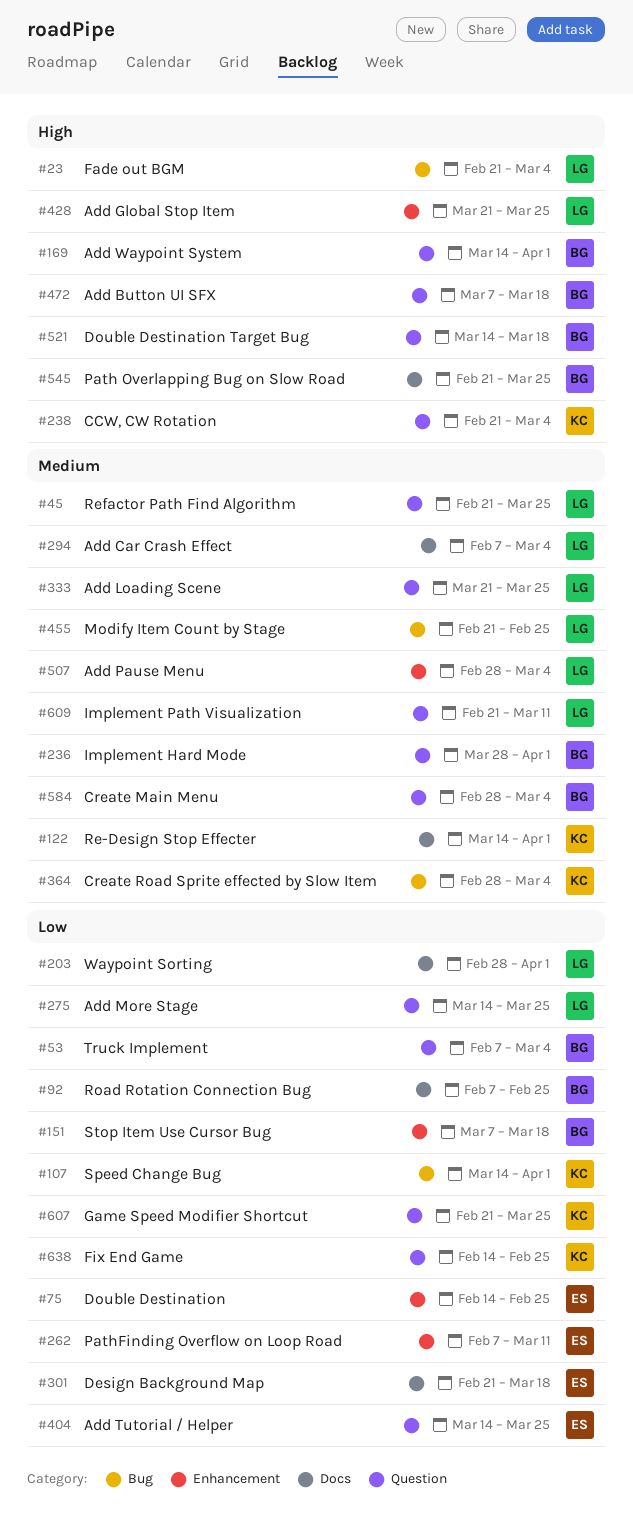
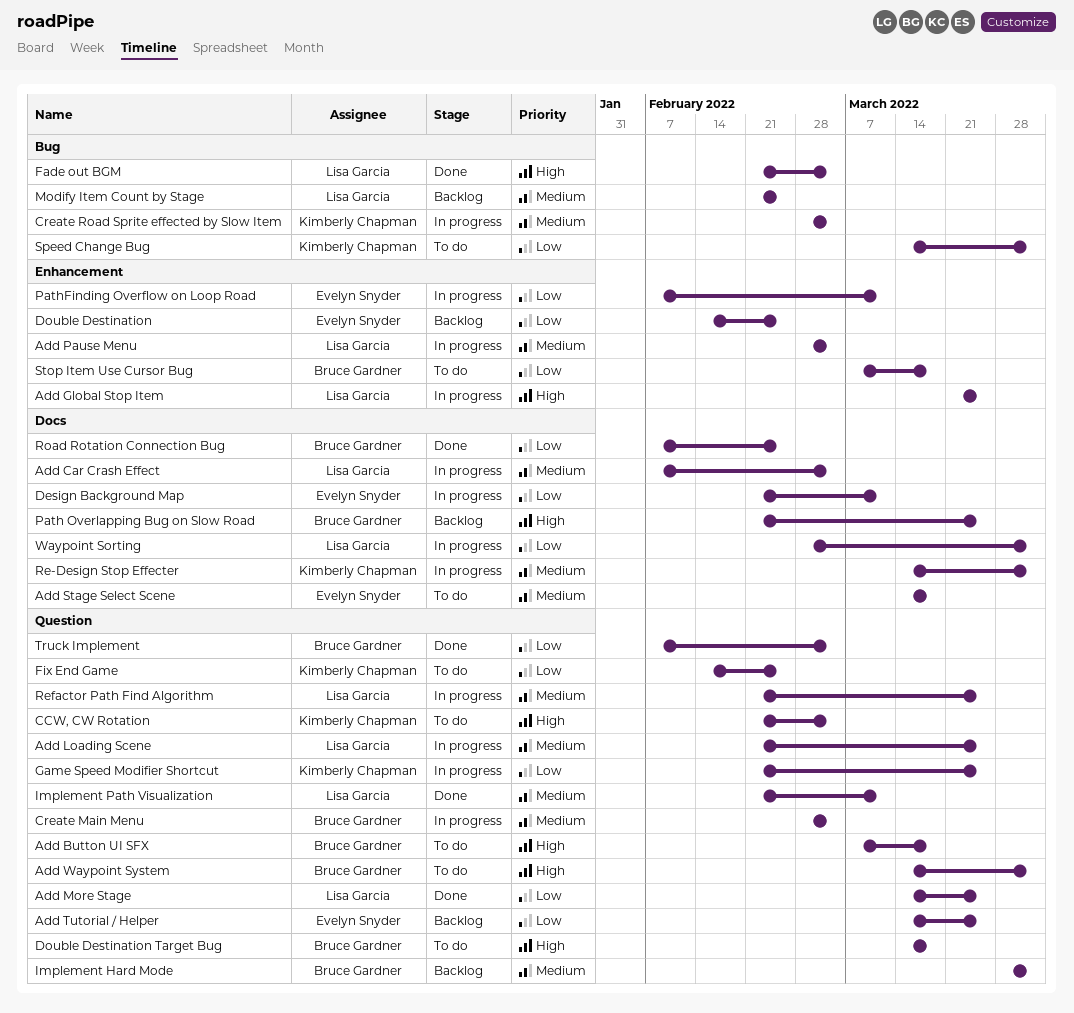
Add Loading Scene, start: Mar 21 -> Feb 21
Add Stage Select Scene: none -> present
Design Background Map, due: Mar 18 -> Mar 11

